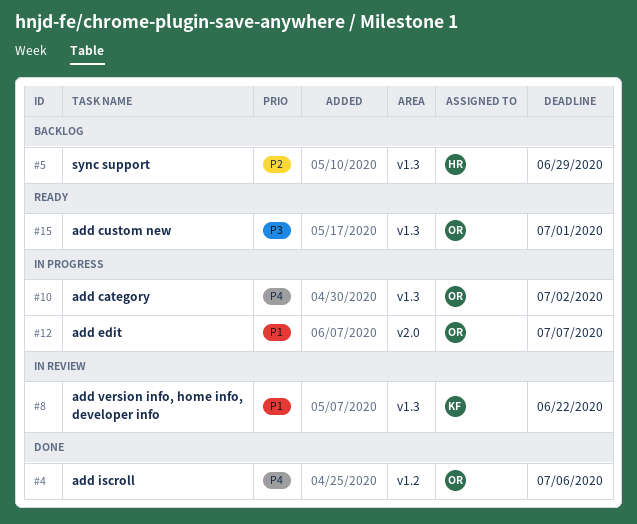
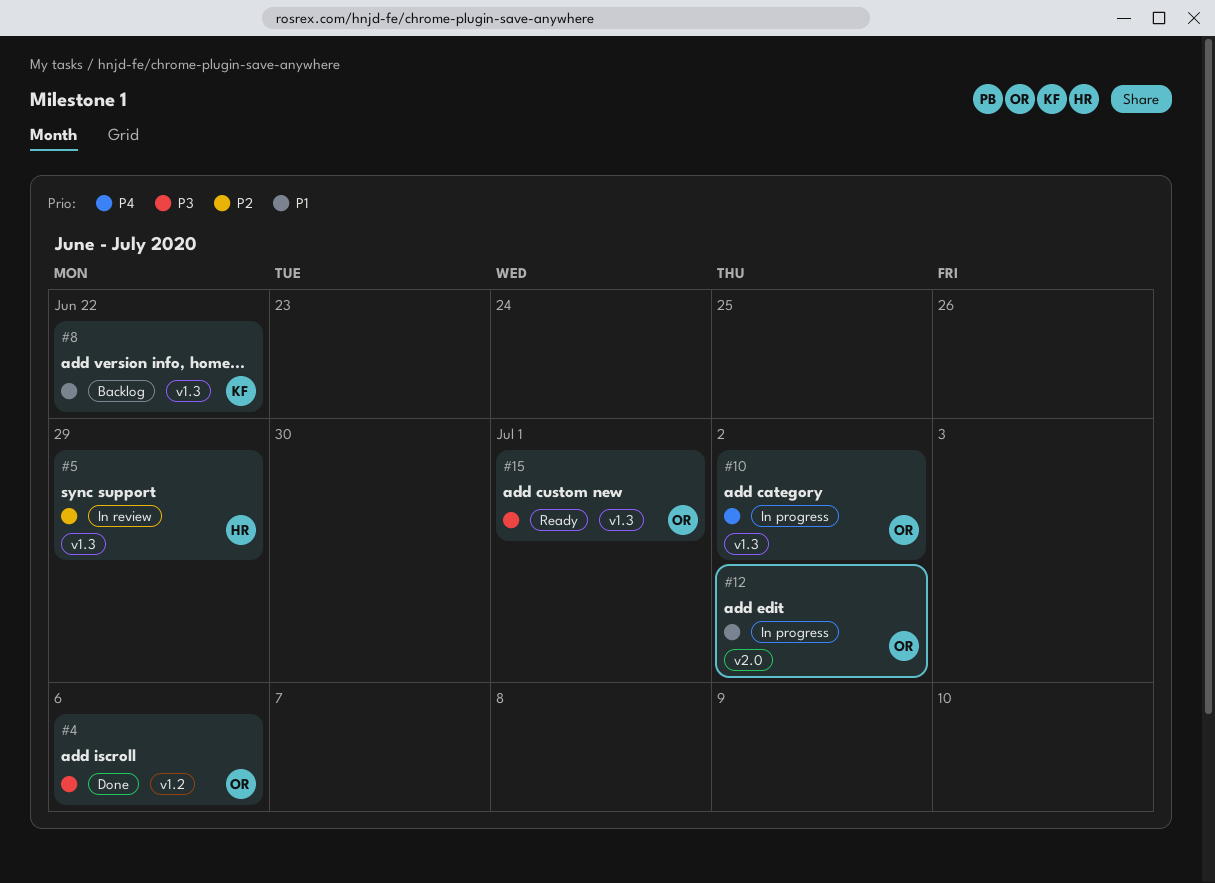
#4, priority: P4 -> P3
#5, status: Backlog -> In review
#8, status: In review -> Backlog
#12, due: Jul 7 -> Jul 2

